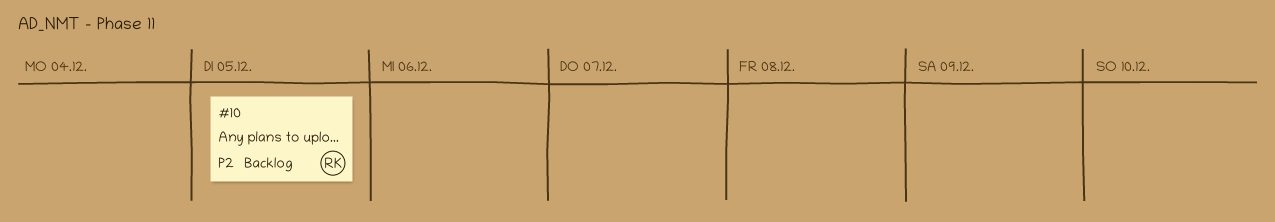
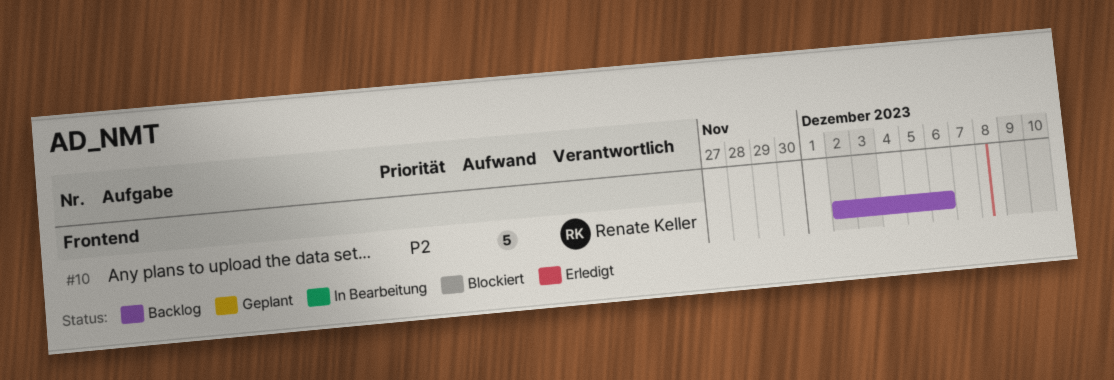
#10, due: Dec 5 -> Dec 6

